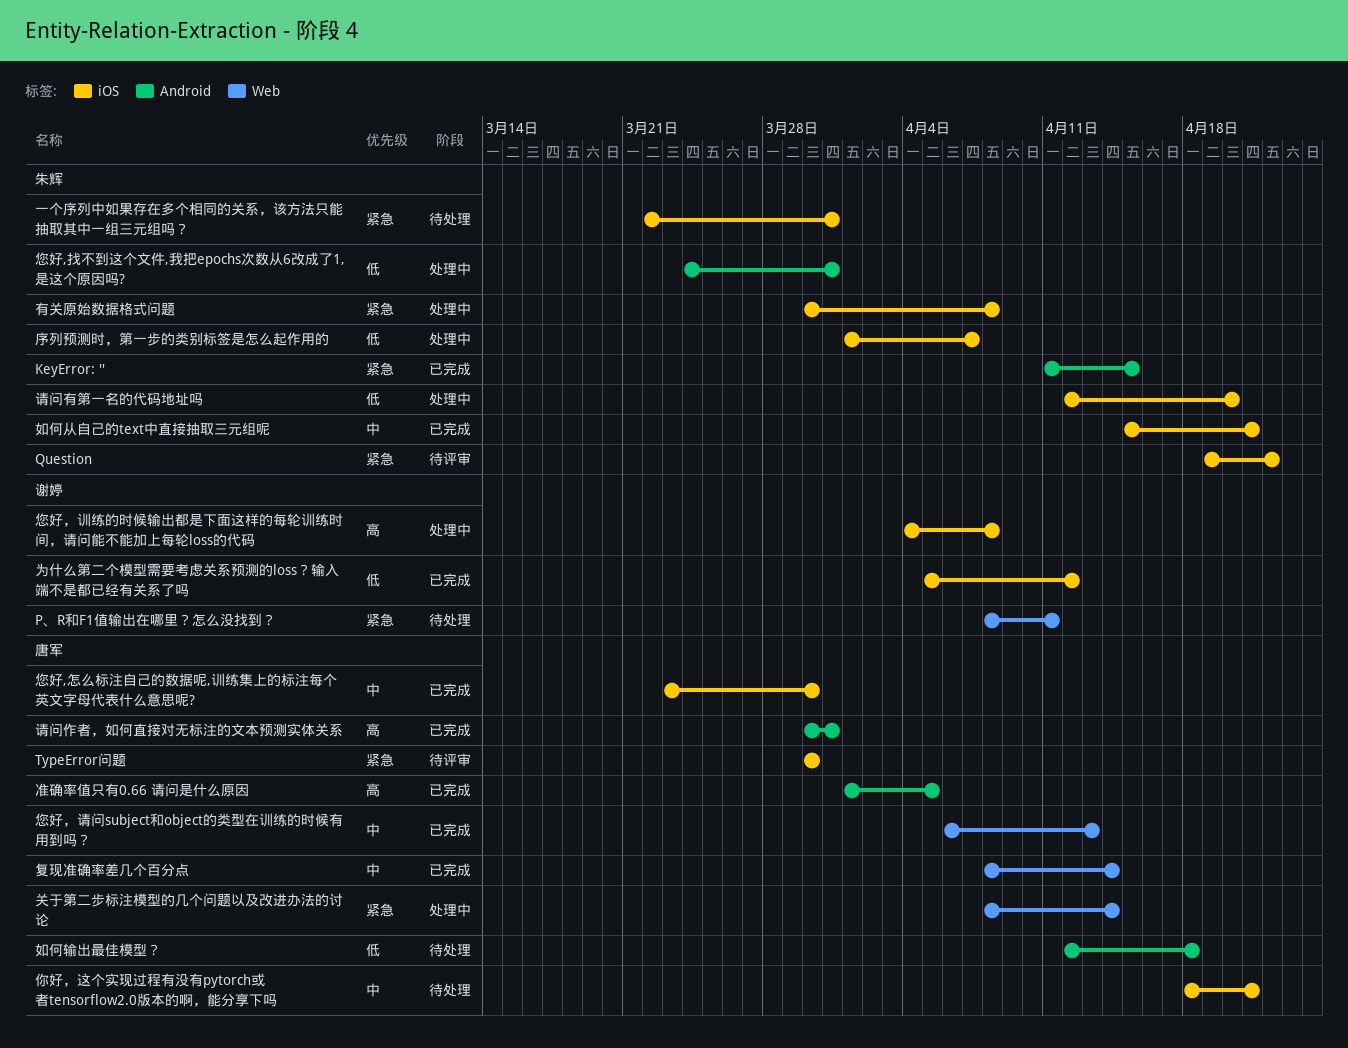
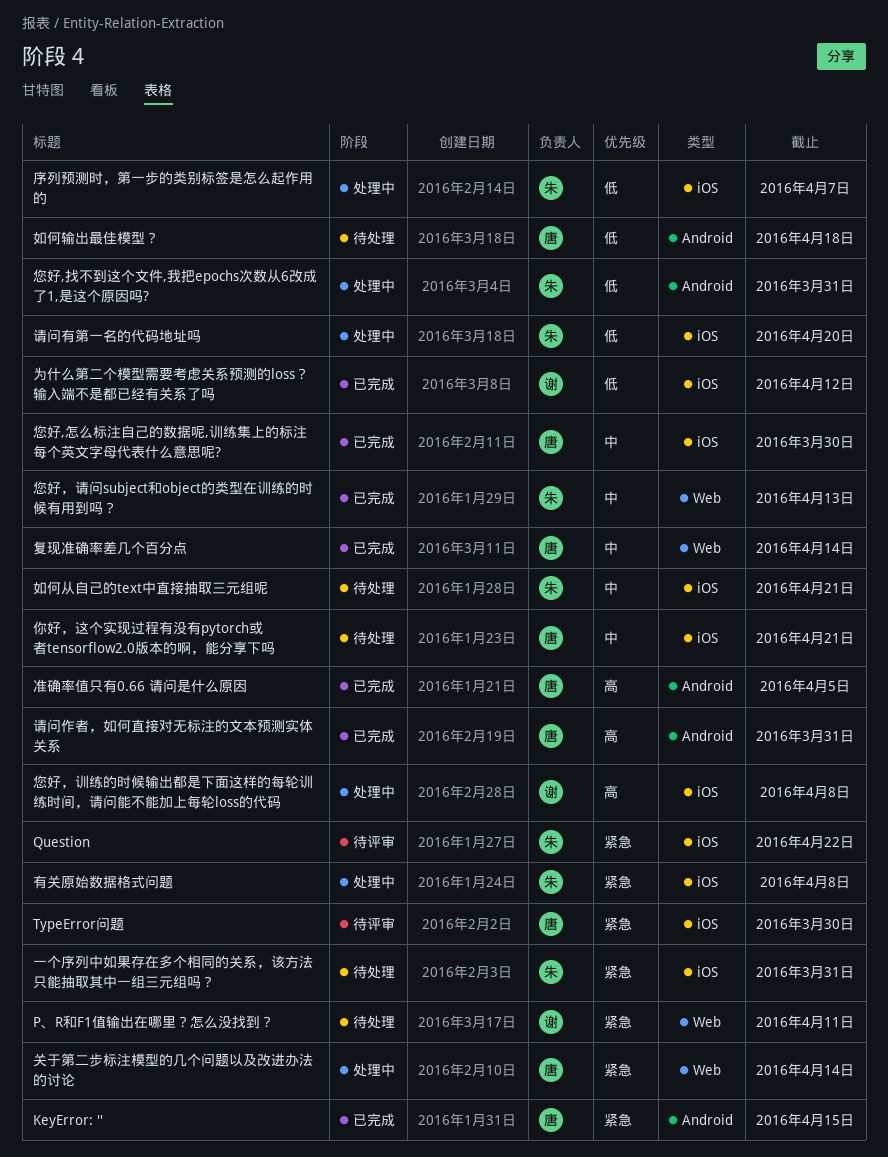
KeyError: '', owner: 朱辉 -> 唐军
如何从自己的text中直接抽取三元组呢, status: 已完成 -> 待处理
您好，请问subject和object的类型在训练的时候有用到吗？, owner: 唐军 -> 朱辉

